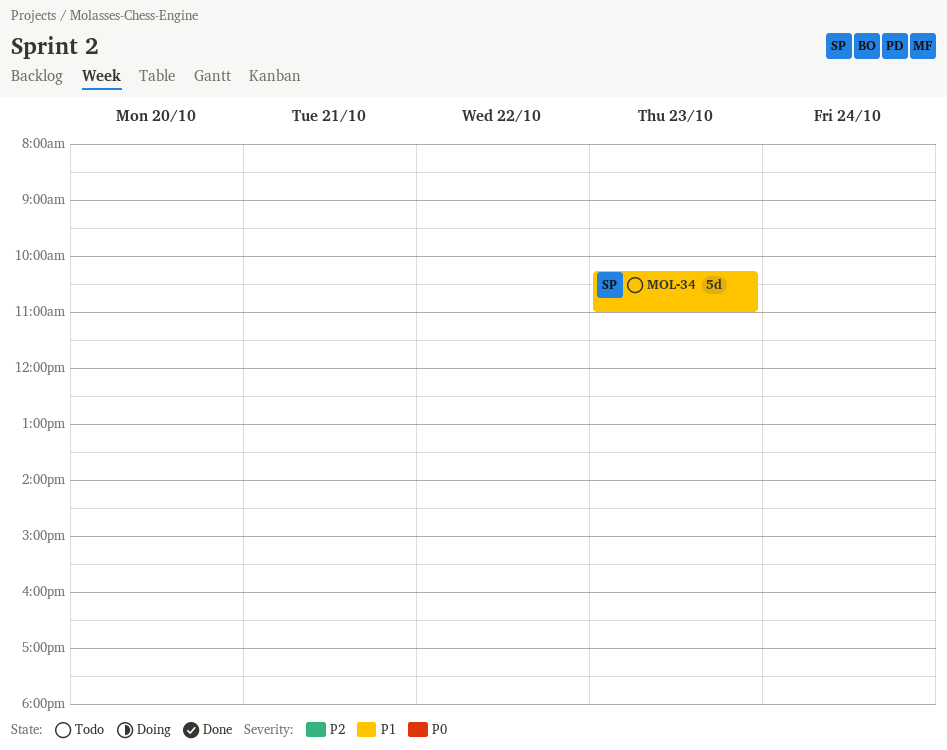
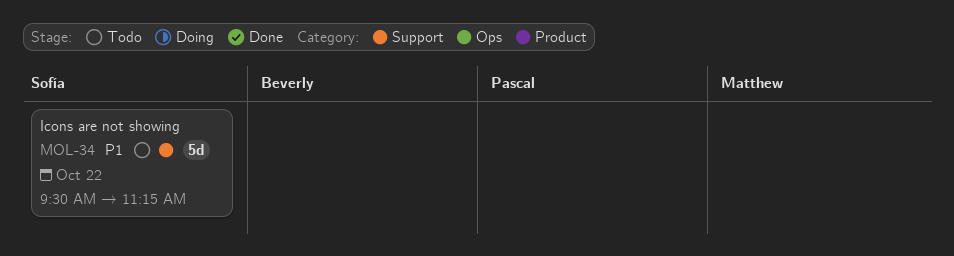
MOL-34, day: Oct 23 -> Oct 22
MOL-34, begins: 10:15 -> 09:30
MOL-34, ends: 11:00 -> 11:15

